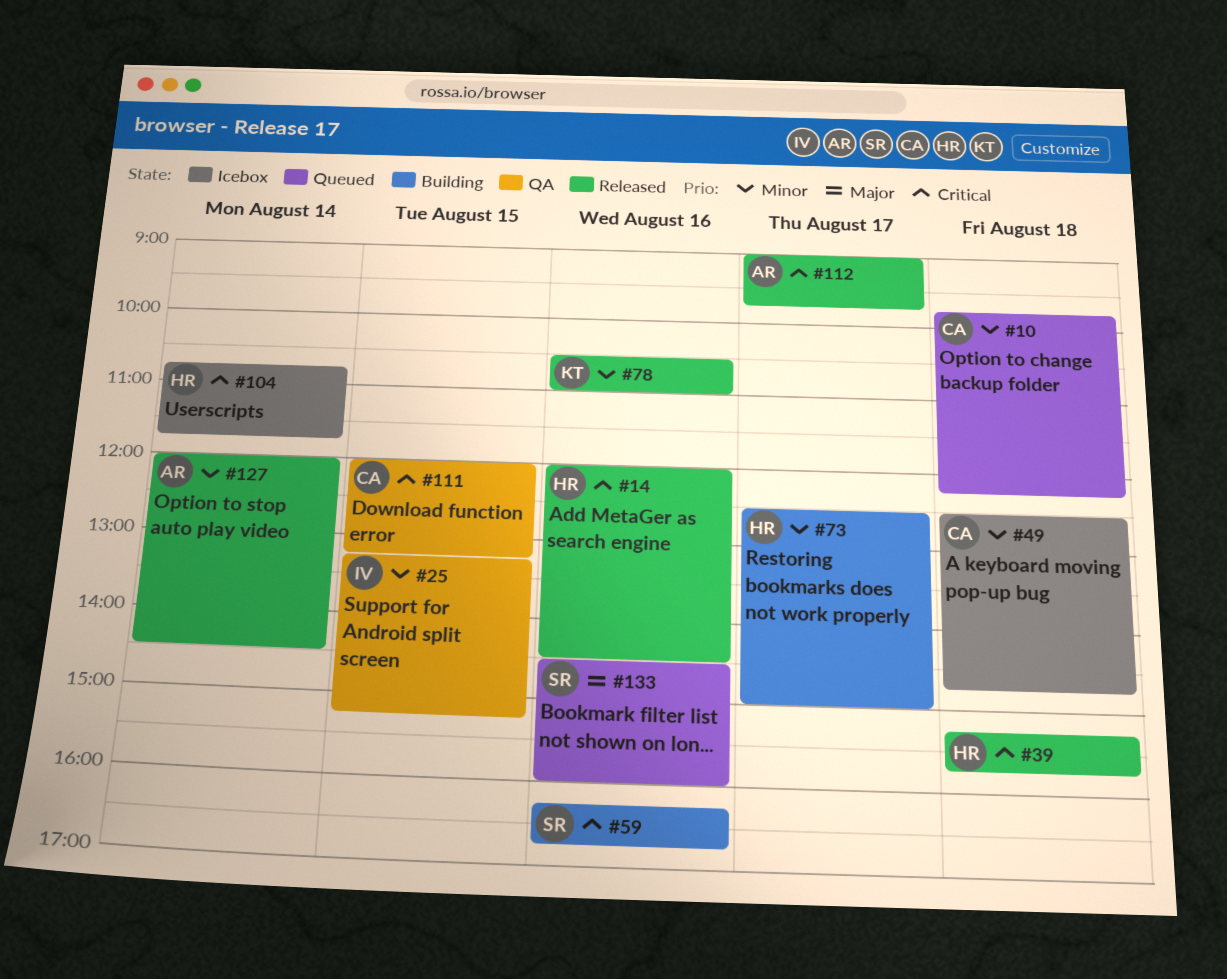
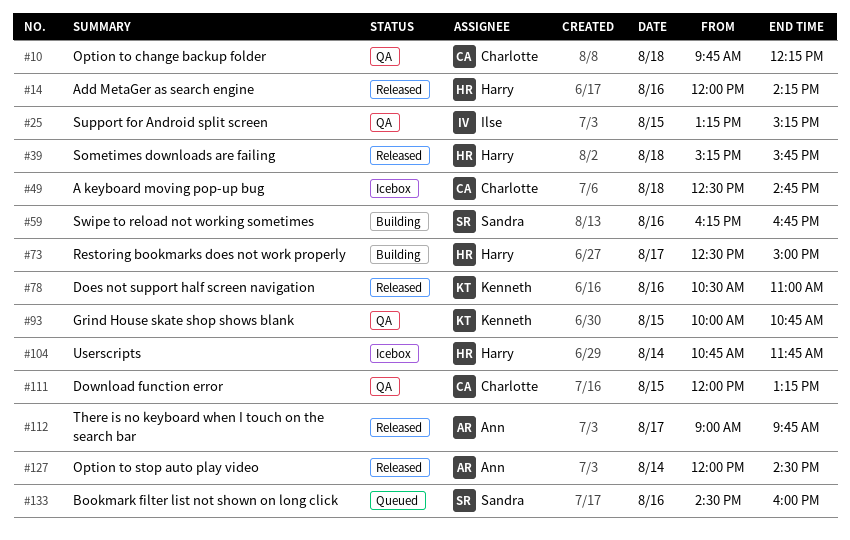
#10, status: Queued -> QA
#14, ends: 14:30 -> 14:15
#93: none -> present

